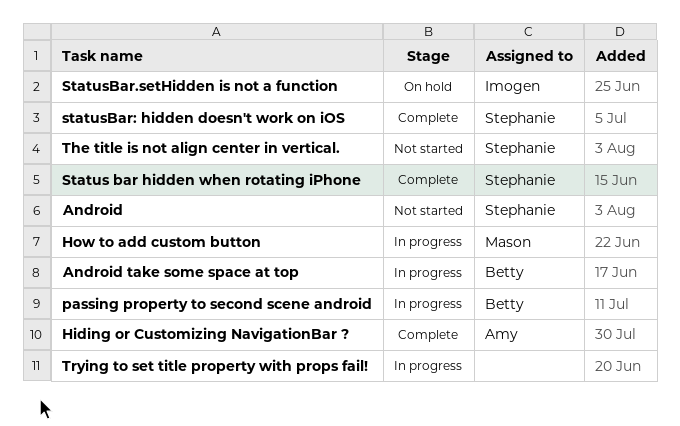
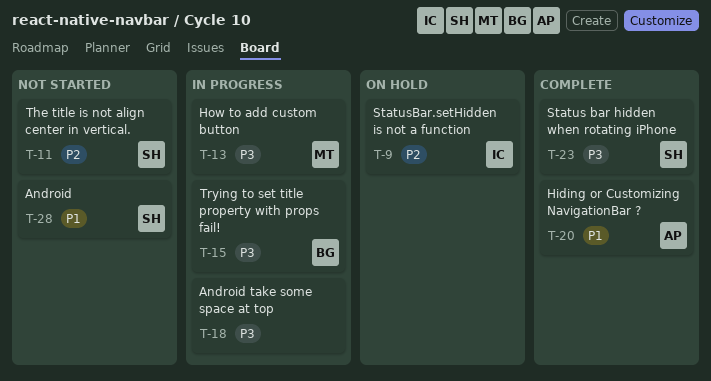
Android take some space at top, owner: Betty -> none
passing property to second scene android: present -> none
statusBar: hidden doesn't work on iOS: present -> none
Trying to set title property with props fail!, owner: none -> Betty

